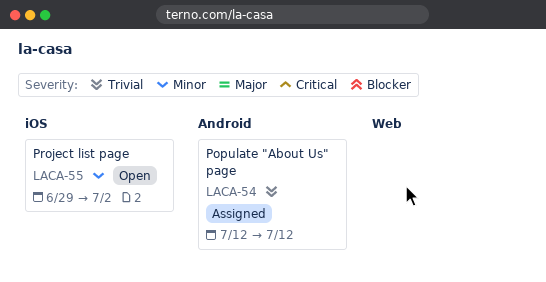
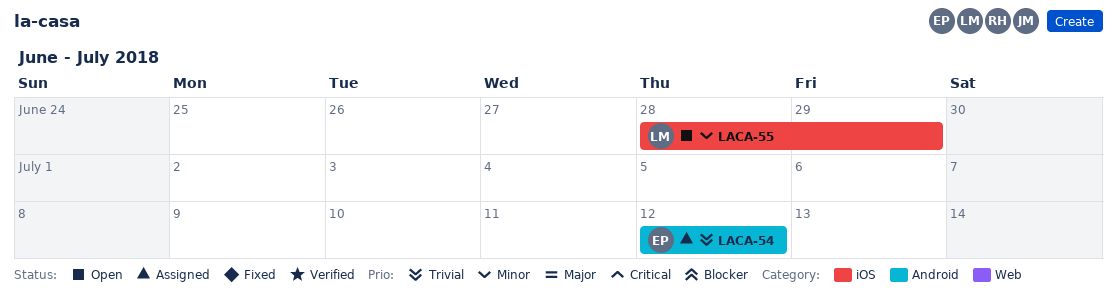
LACA-55, start: Jun 29 -> Jun 28
LACA-55, due: Jul 2 -> Jun 29

